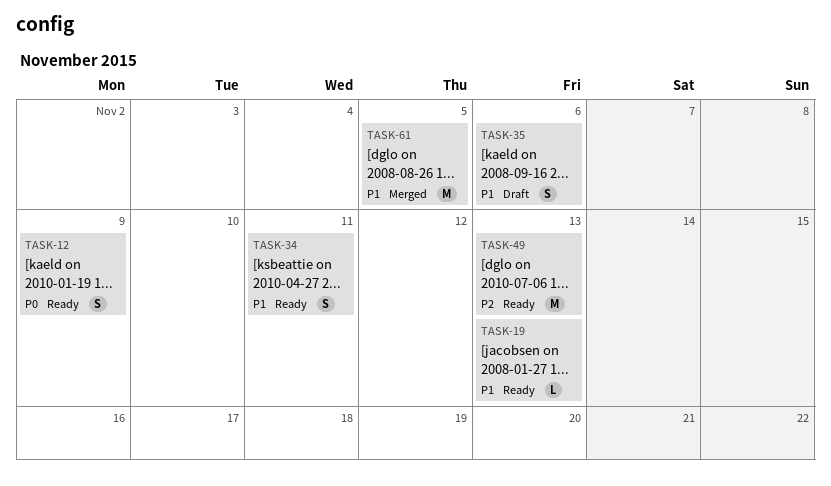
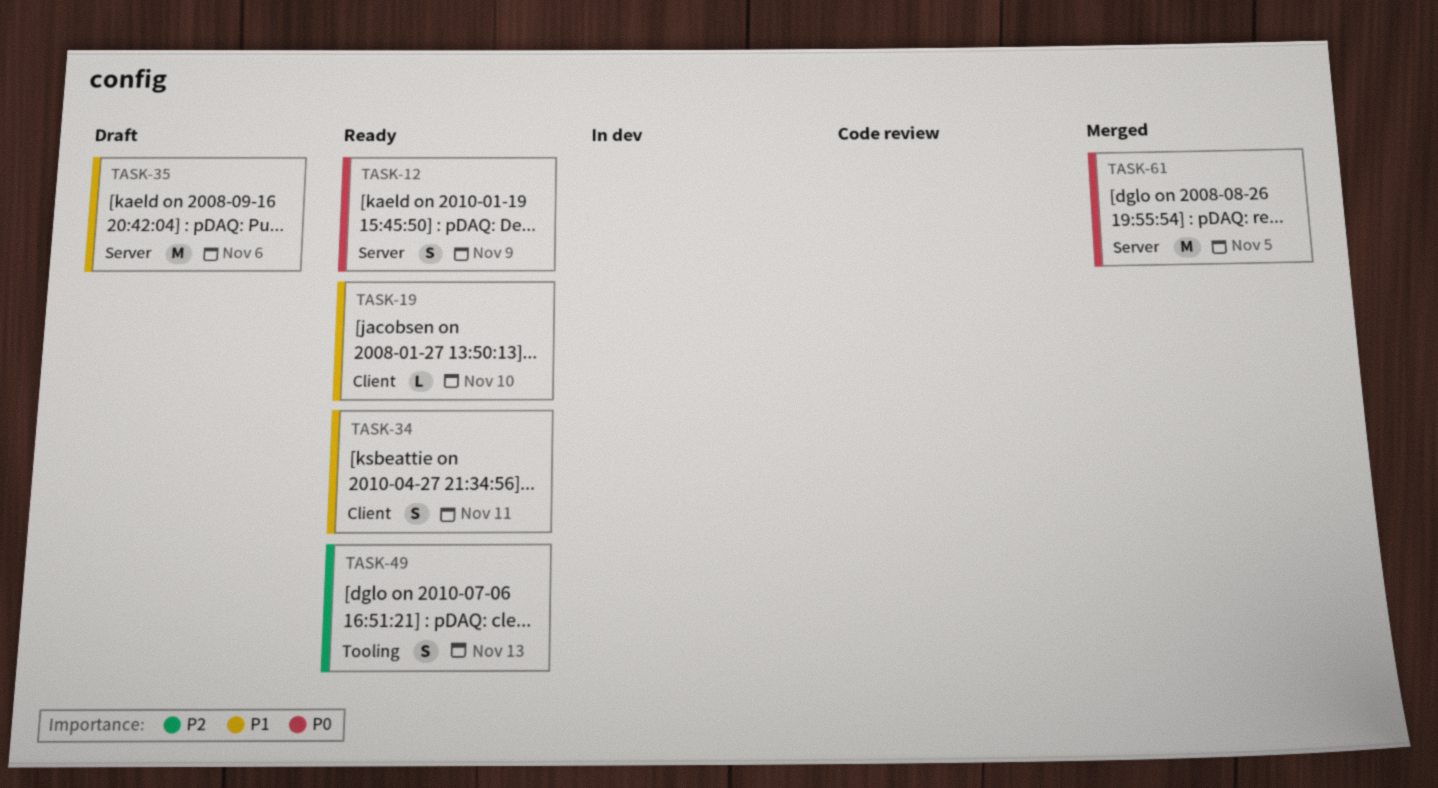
TASK-19, due: Nov 13 -> Nov 10
TASK-35, estimate: S -> M
TASK-49, estimate: M -> S
TASK-61, priority: P1 -> P0

